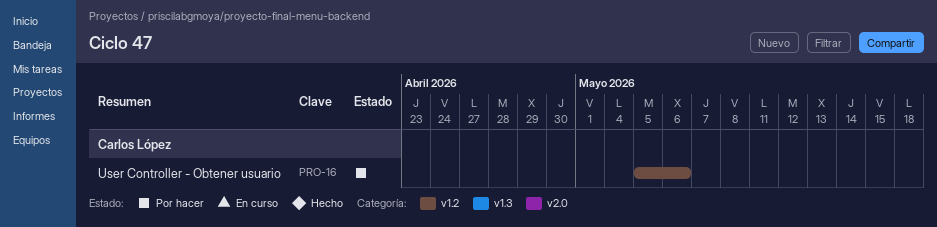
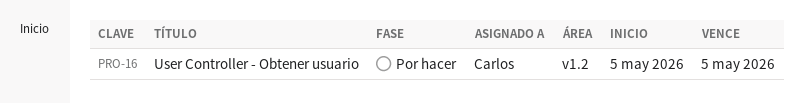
PRO-16, due: May 6 -> May 5

